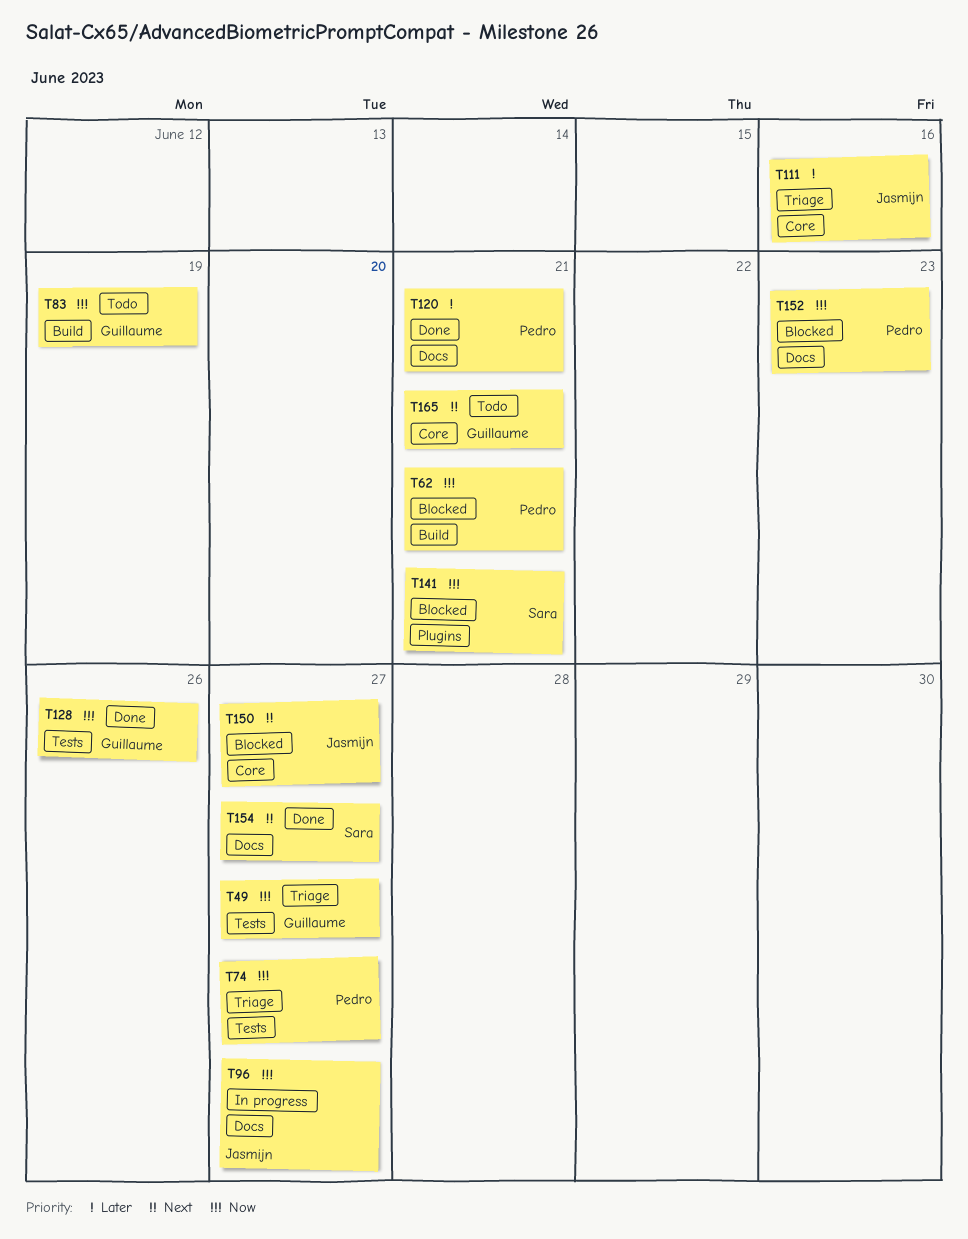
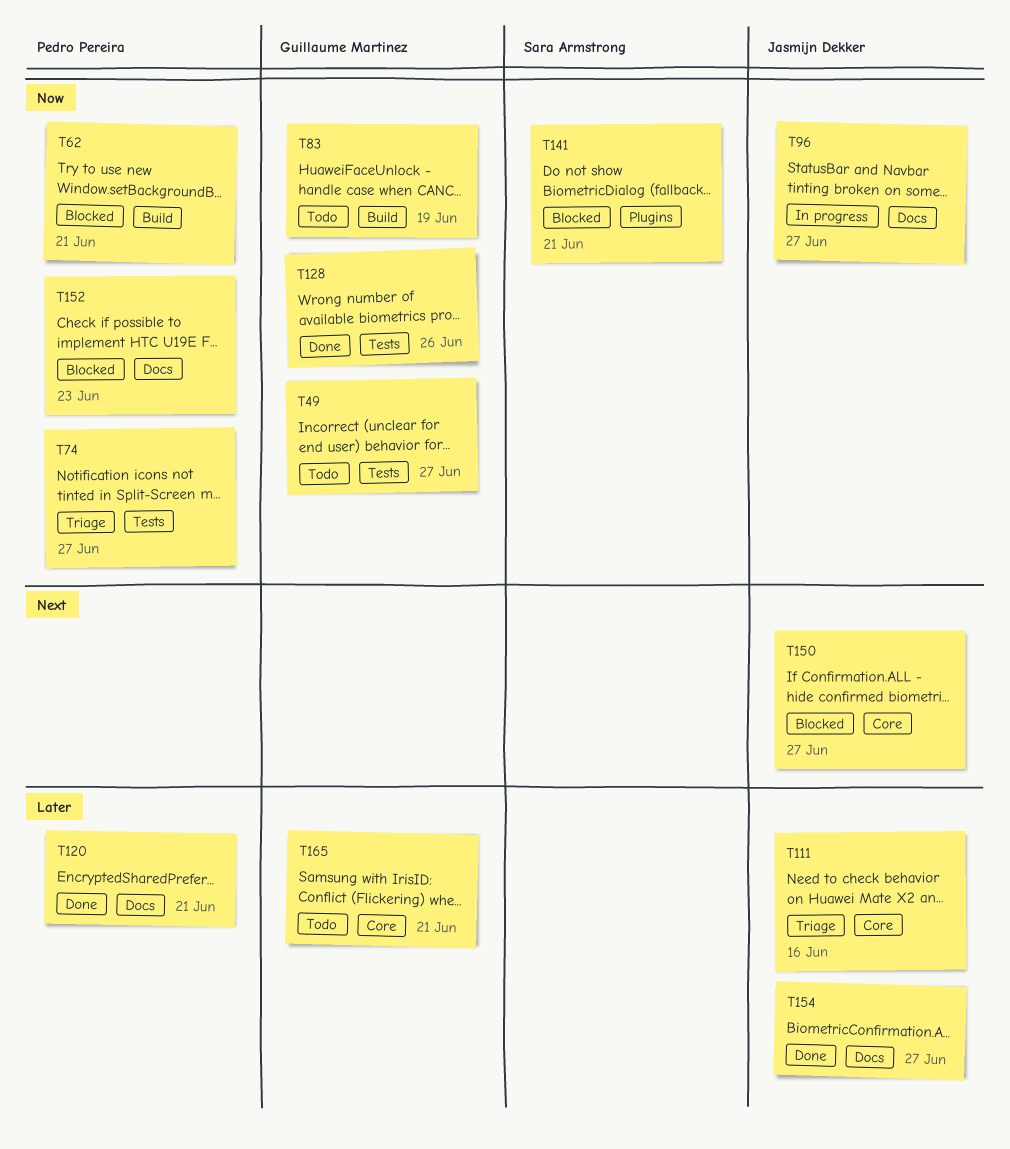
T49, status: Triage -> Todo
T154, owner: Sara Armstrong -> Jasmijn Dekker
T154, priority: Next -> Later
T165, priority: Next -> Later

